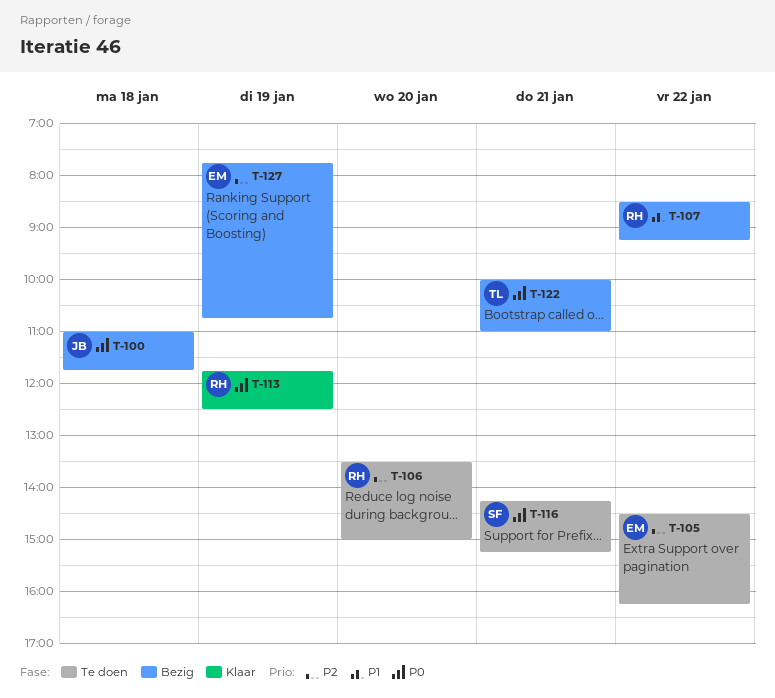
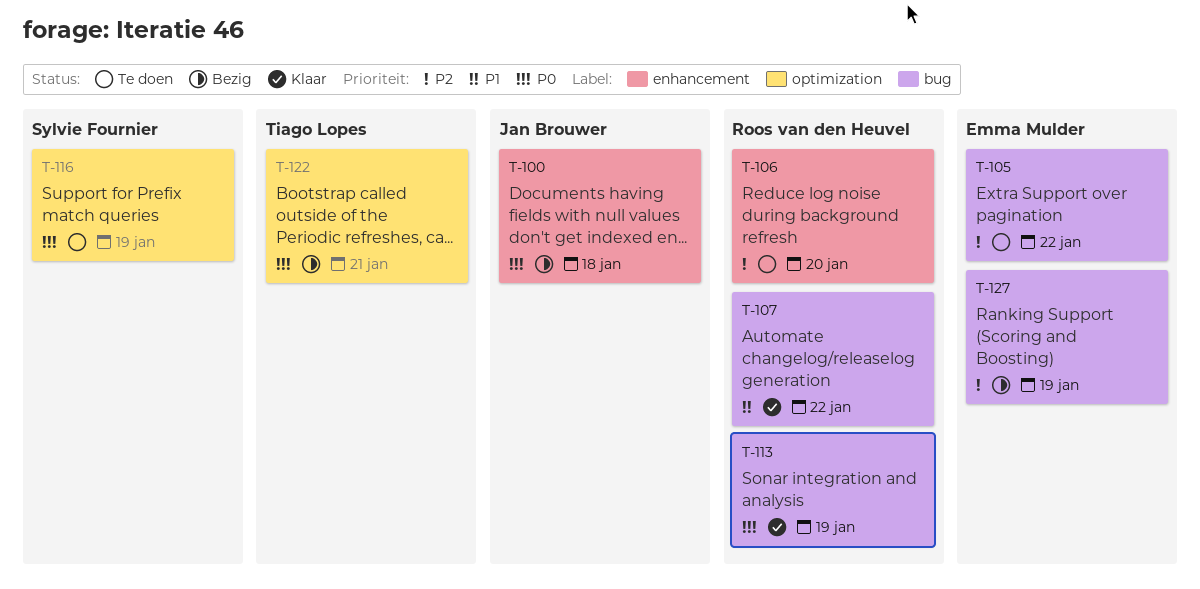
T-107, status: Bezig -> Klaar
T-116, day: Jan 21 -> Jan 19

